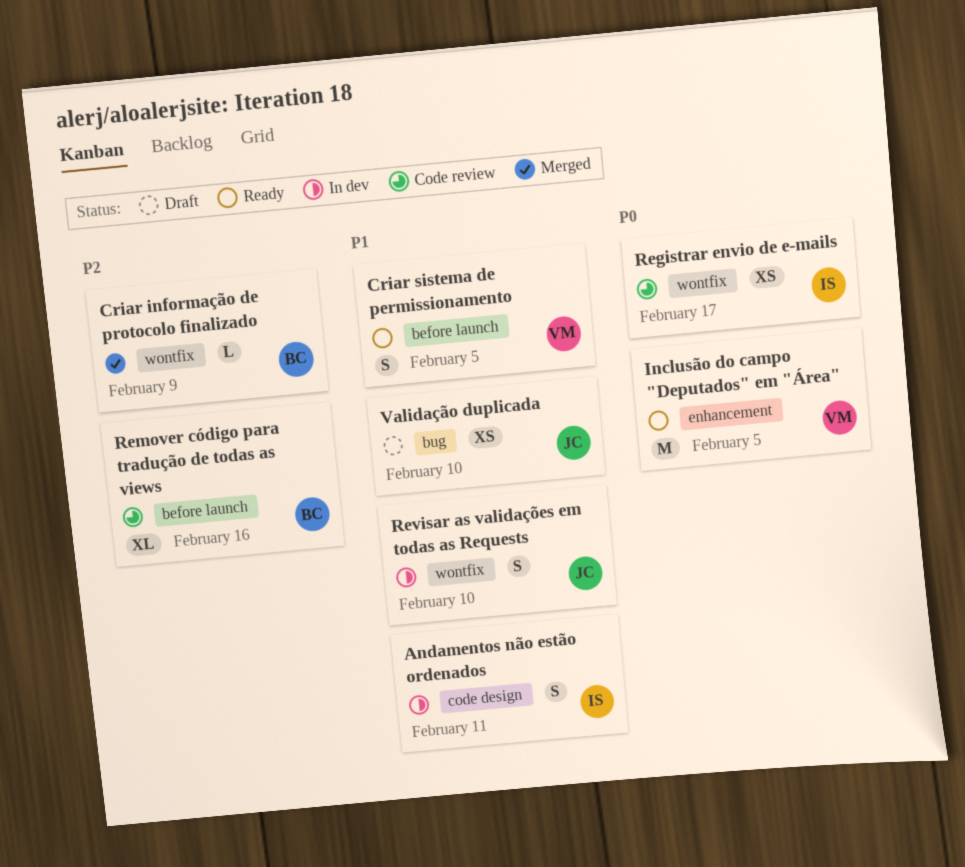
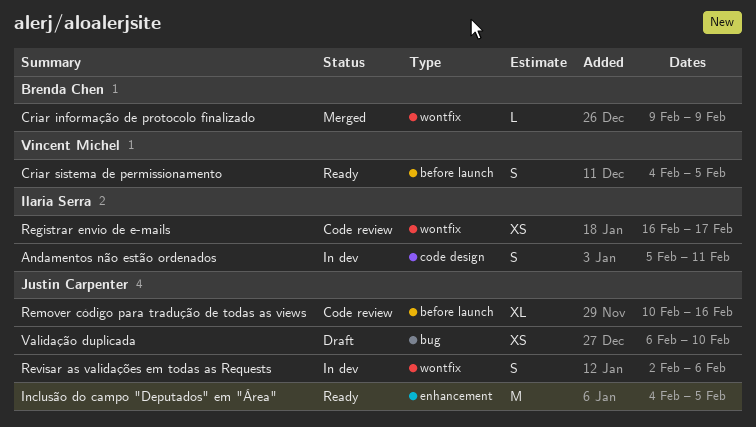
Inclusão do campo "Deputados" em "Área", owner: Vincent Michel -> Justin Carpenter
Remover código para tradução de todas as views, owner: Brenda Chen -> Justin Carpenter
Revisar as validações em todas as Requests, due: Feb 10 -> Feb 6

